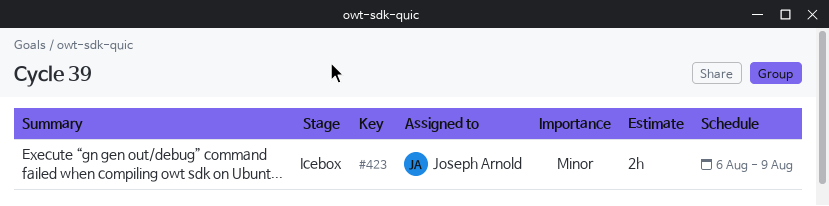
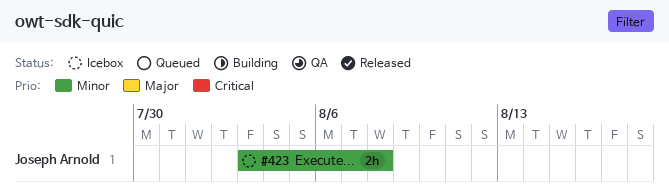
#423, start: Aug 6 -> Aug 3
#423, due: Aug 9 -> Aug 8

